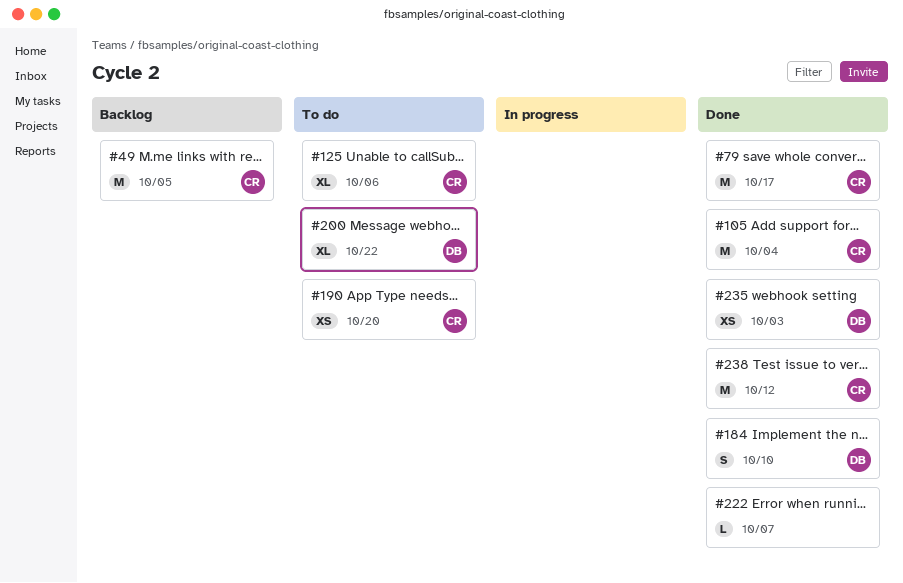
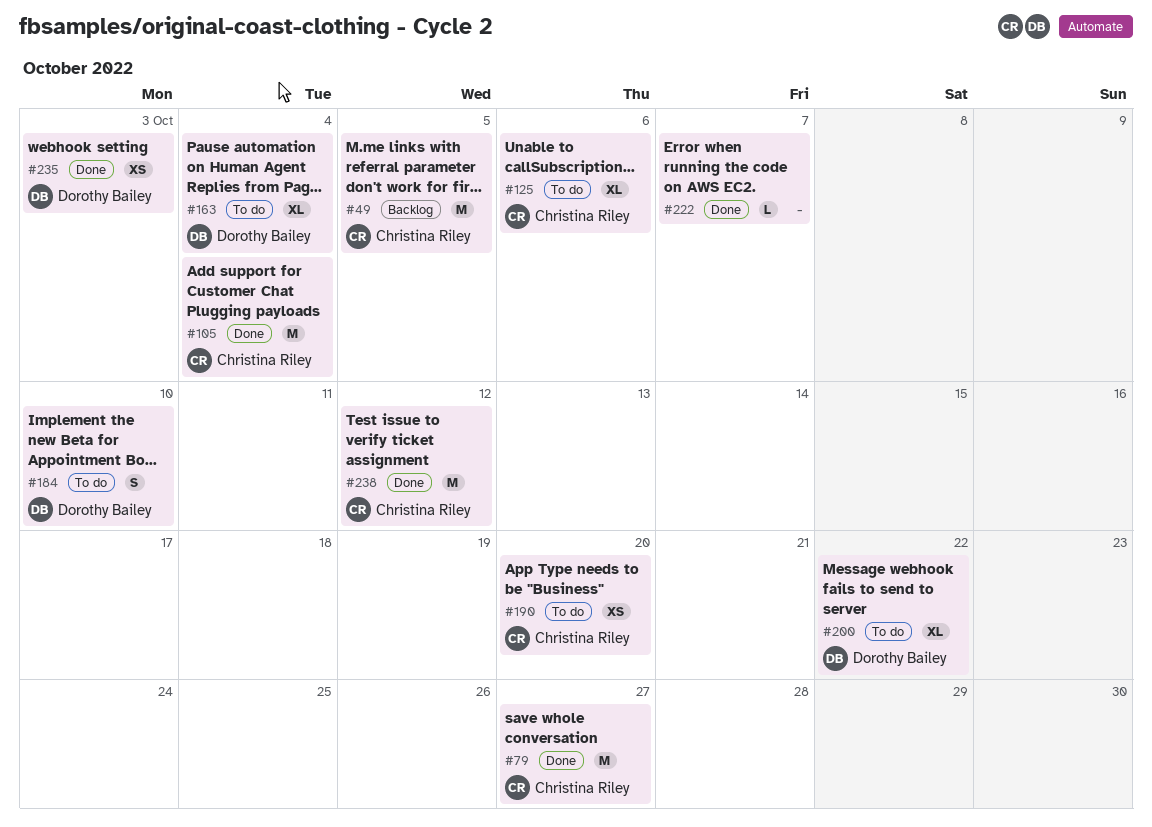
#79, due: Oct 17 -> Oct 27
#163: none -> present
#184, status: Done -> To do

